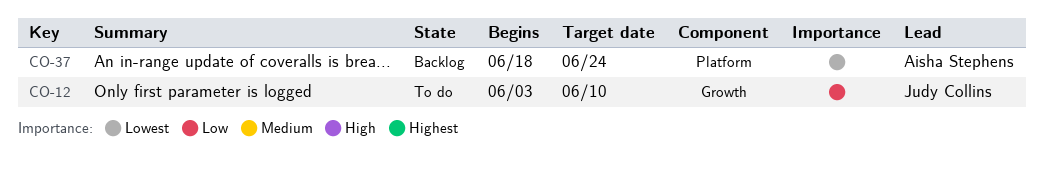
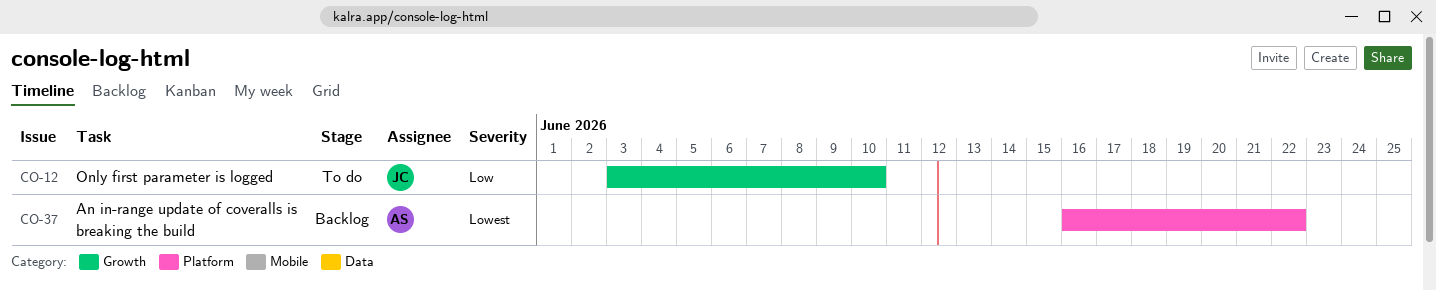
CO-37, start: Jun 18 -> Jun 16
CO-37, due: Jun 24 -> Jun 22

